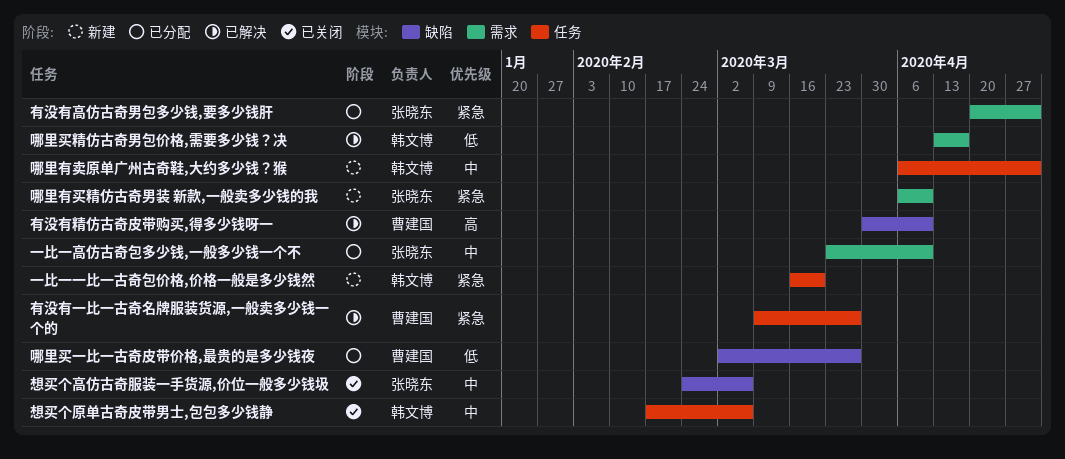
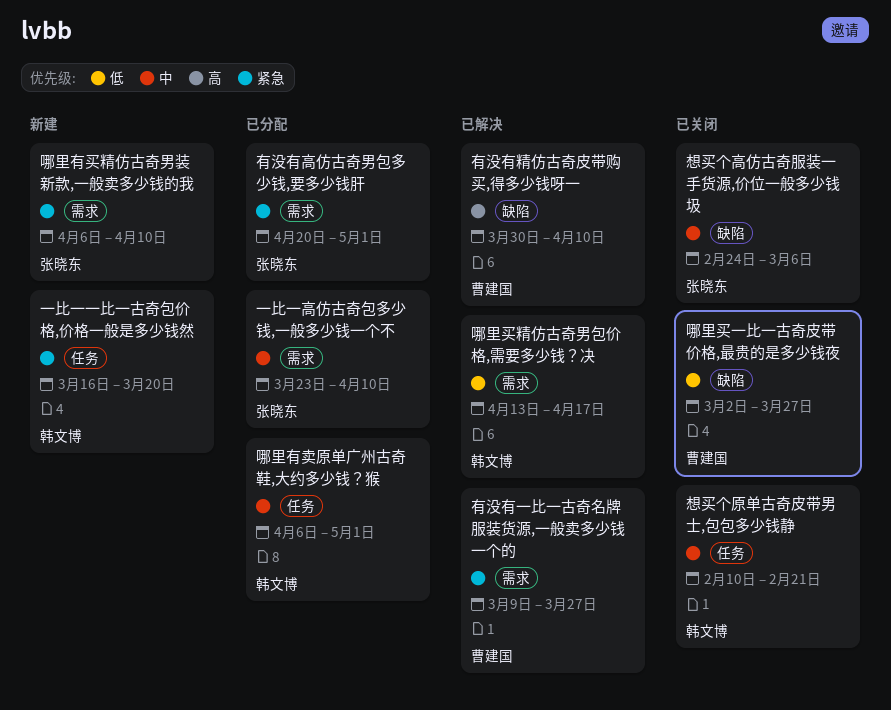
哪里买一比一古奇皮带价格,最贵的是多少钱夜, status: 已分配 -> 已关闭
哪里有卖原单广州古奇鞋,大约多少钱？猴, status: 新建 -> 已分配
想买个原单古奇皮带男士,包包多少钱静, start: Feb 17 -> Feb 10
想买个原单古奇皮带男士,包包多少钱静, due: Mar 6 -> Feb 21
有没有一比一古奇名牌服装货源,一般卖多少钱一个的, label: 任务 -> 需求

